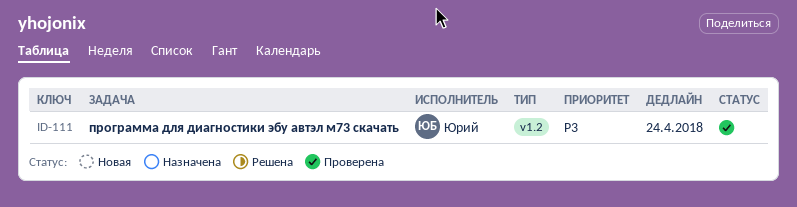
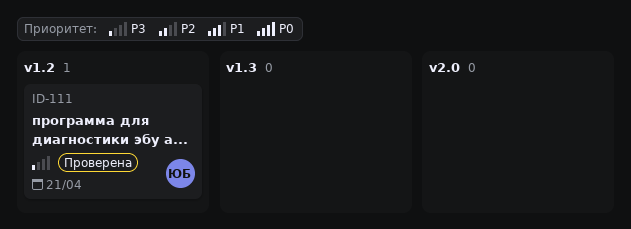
ID-111, due: Apr 24 -> Apr 21

